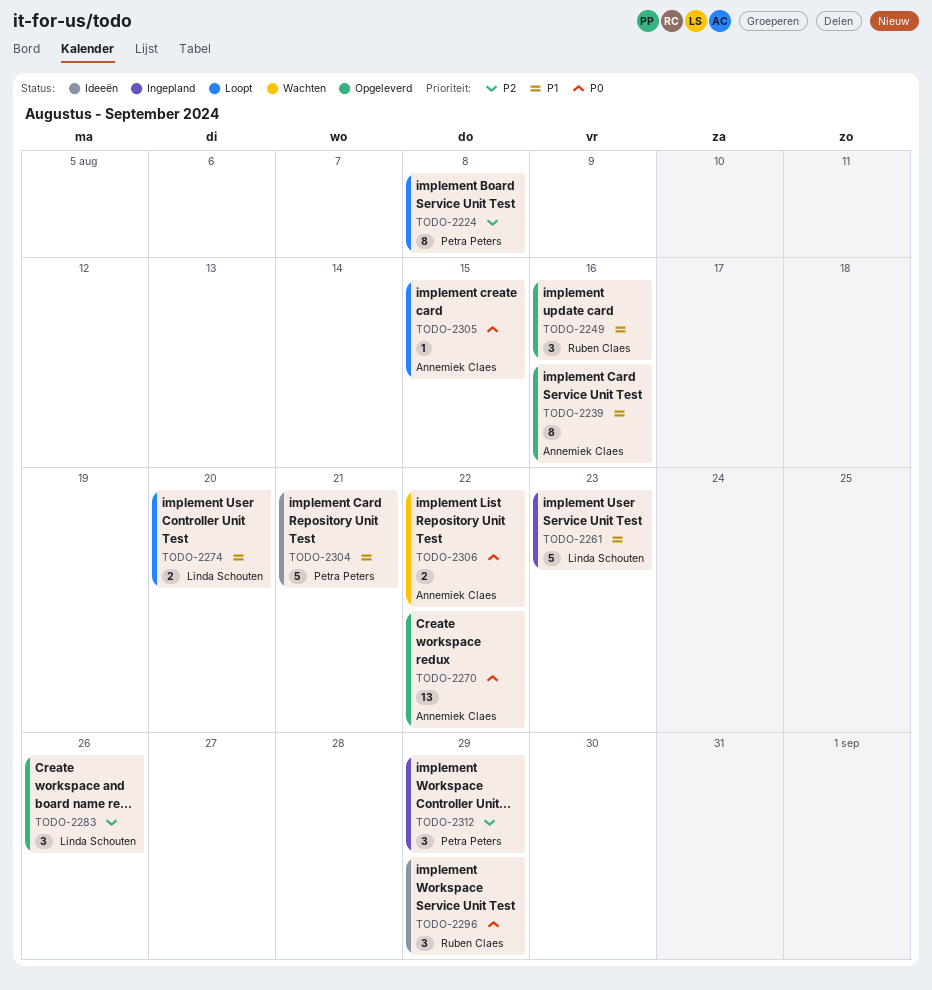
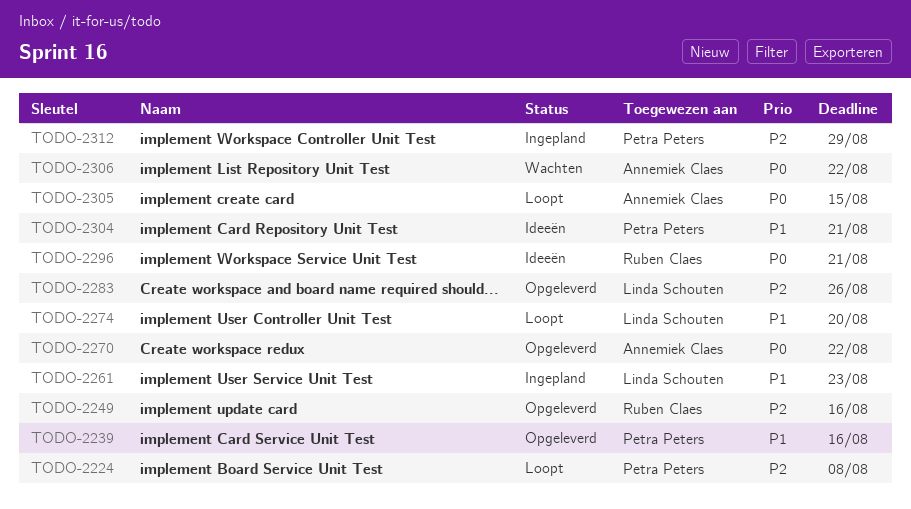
TODO-2239, owner: Annemiek Claes -> Petra Peters
TODO-2249, priority: P1 -> P2
TODO-2296, due: Aug 29 -> Aug 21

